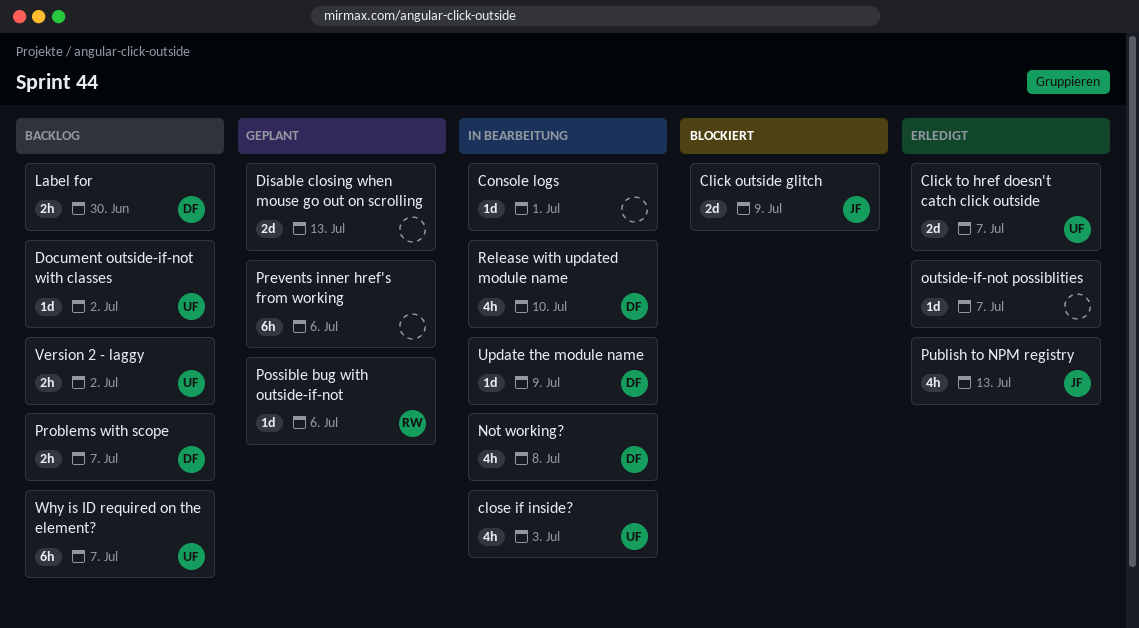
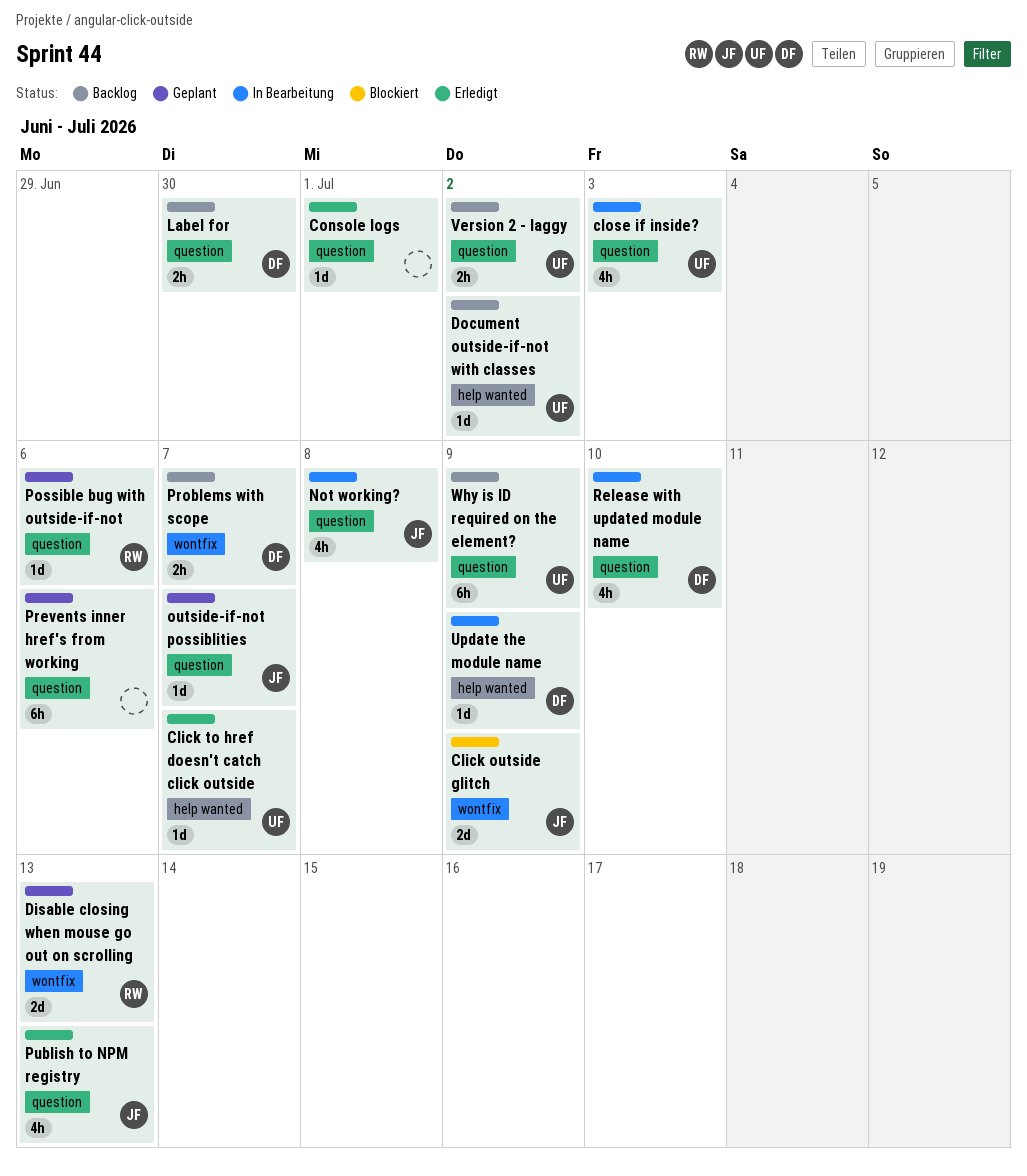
Click to href doesn't catch click outside, estimate: 2d -> 1d
Console logs, status: In Bearbeitung -> Erledigt
Disable closing when mouse go out on scrolling, owner: none -> RW
Not working?, owner: DF -> JF
outside-if-not possiblities, status: Erledigt -> Geplant
outside-if-not possiblities, owner: none -> JF
Why is ID required on the element?, due: Jul 7 -> Jul 9

